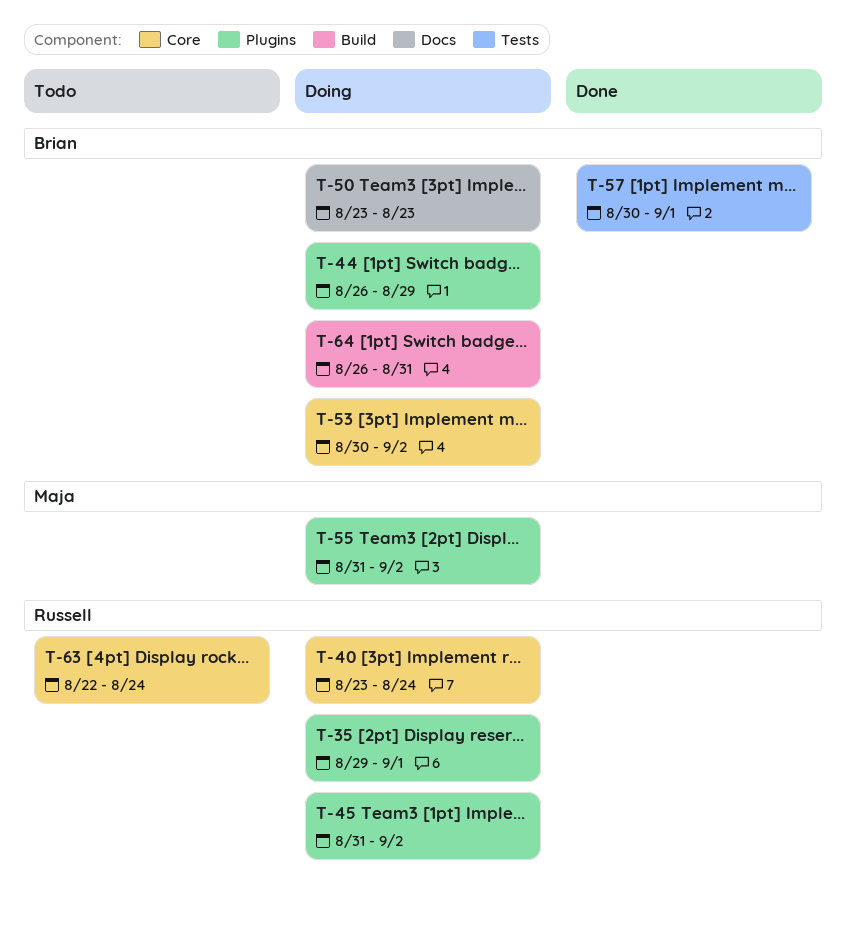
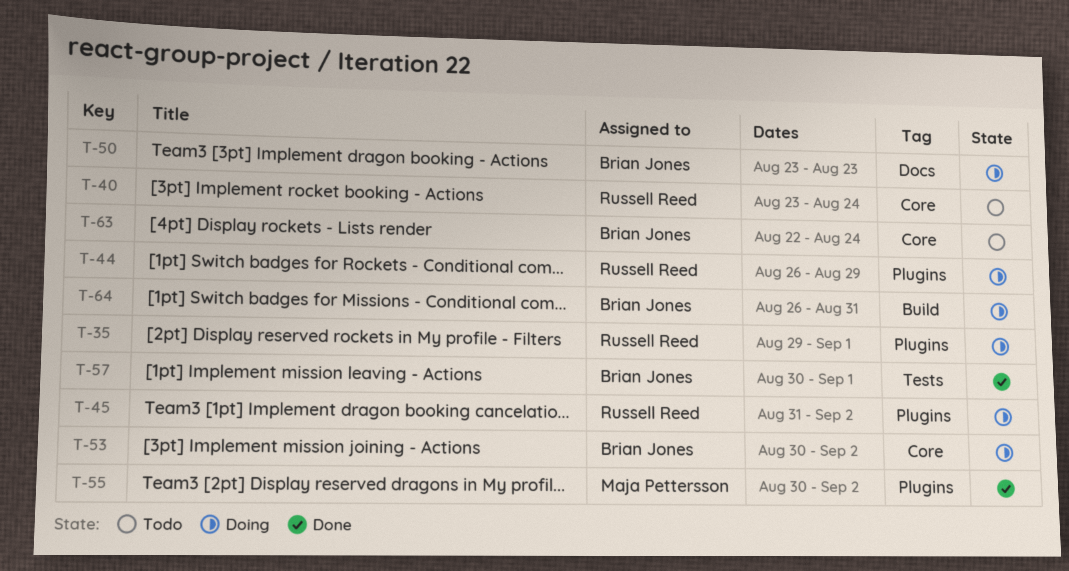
T-40, status: Doing -> Todo
T-44, owner: Brian Jones -> Russell Reed
T-55, status: Doing -> Done
T-55, start: Aug 31 -> Aug 30
T-63, owner: Russell Reed -> Brian Jones

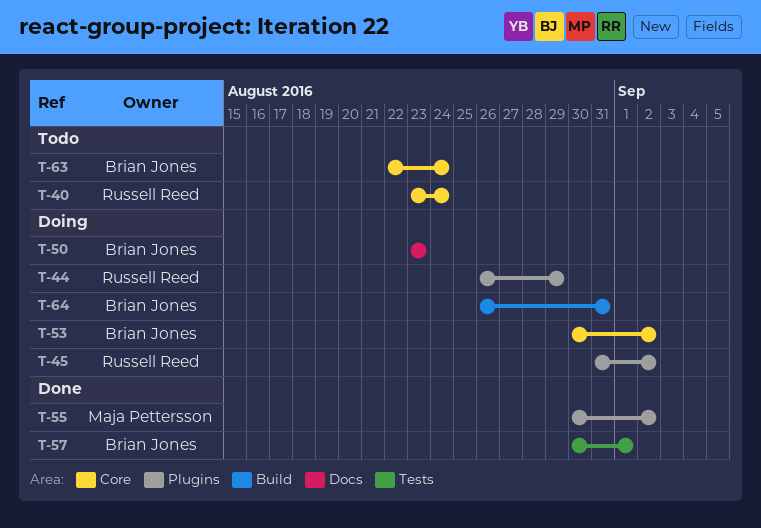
T-35: present -> none

